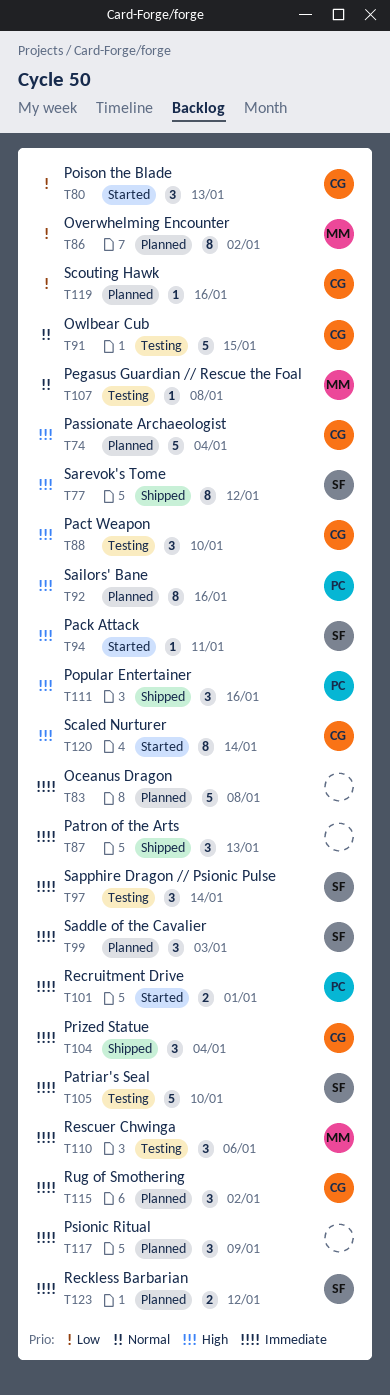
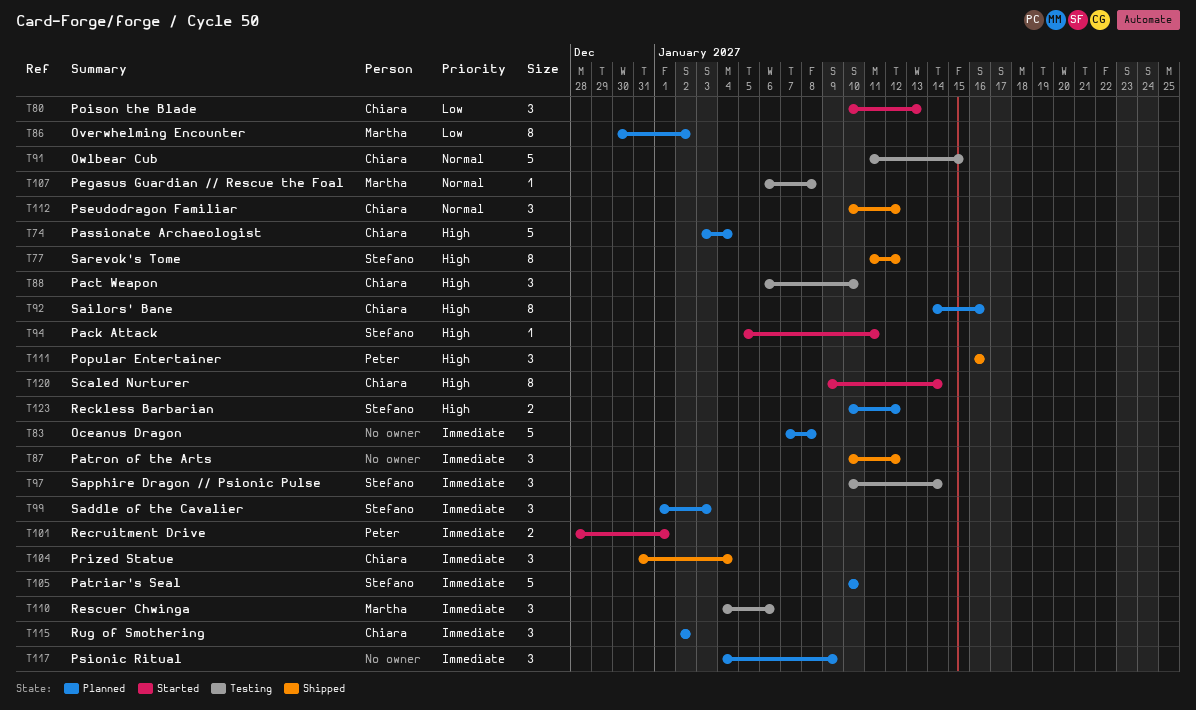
T87, due: Jan 13 -> Jan 12
T92, owner: Peter -> Chiara
T105, status: Testing -> Planned
T112: none -> present
T119: present -> none
T123, priority: Immediate -> High

